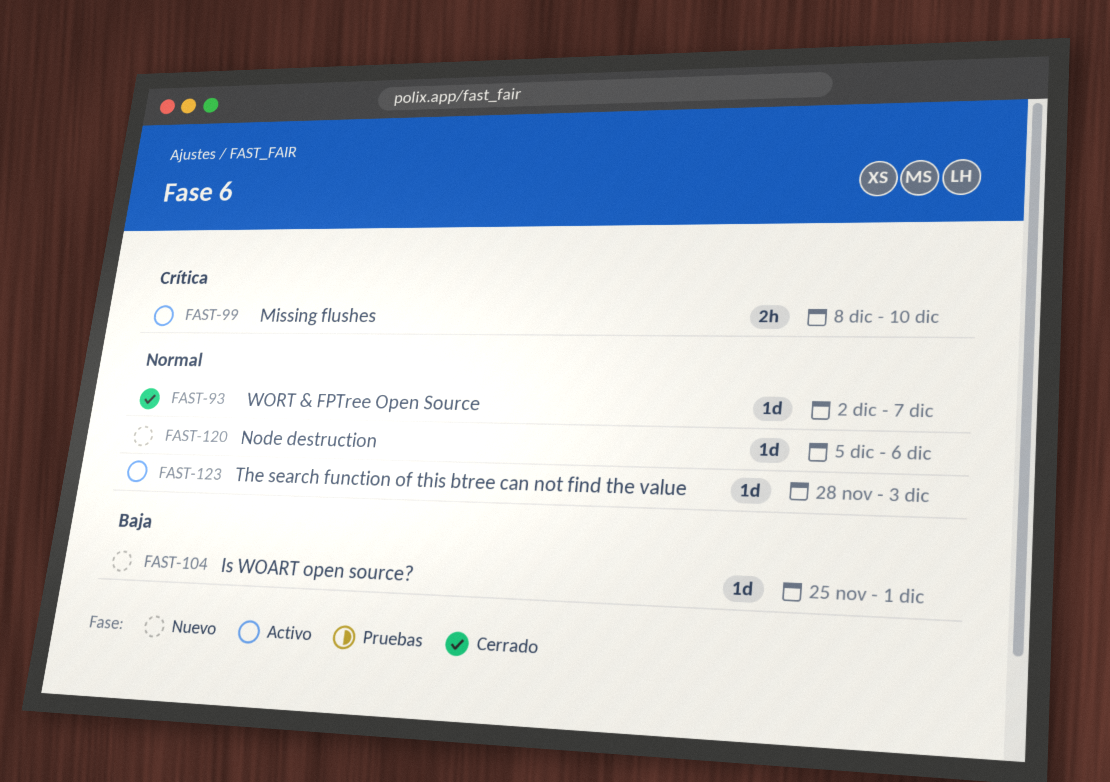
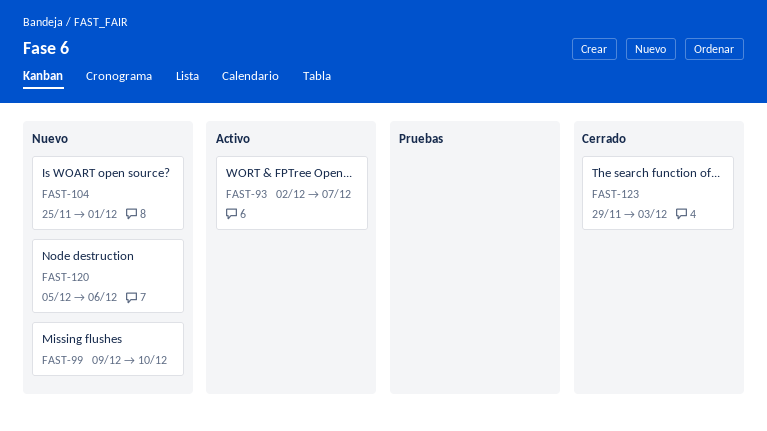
FAST-93, status: Cerrado -> Activo
FAST-99, status: Activo -> Nuevo
FAST-99, start: Dec 8 -> Dec 9
FAST-123, status: Activo -> Cerrado
FAST-123, start: Nov 28 -> Nov 29

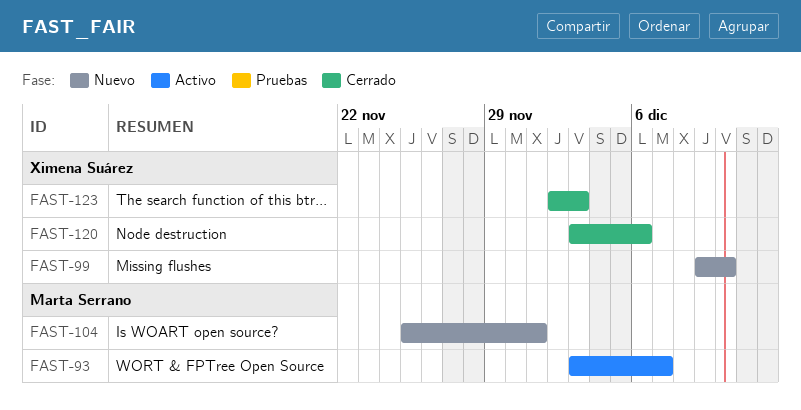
FAST-93, start: Dec 2 -> Dec 3
FAST-120, status: Nuevo -> Cerrado
FAST-120, start: Dec 5 -> Dec 3
FAST-123, start: Nov 29 -> Dec 2

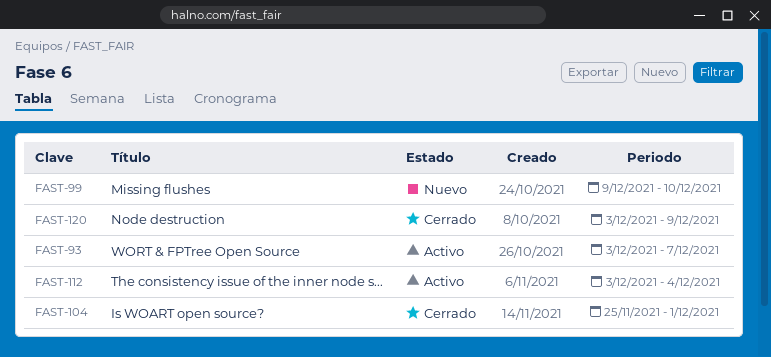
FAST-104, status: Nuevo -> Cerrado
FAST-112: none -> present
FAST-120, due: Dec 6 -> Dec 9
FAST-123: present -> none

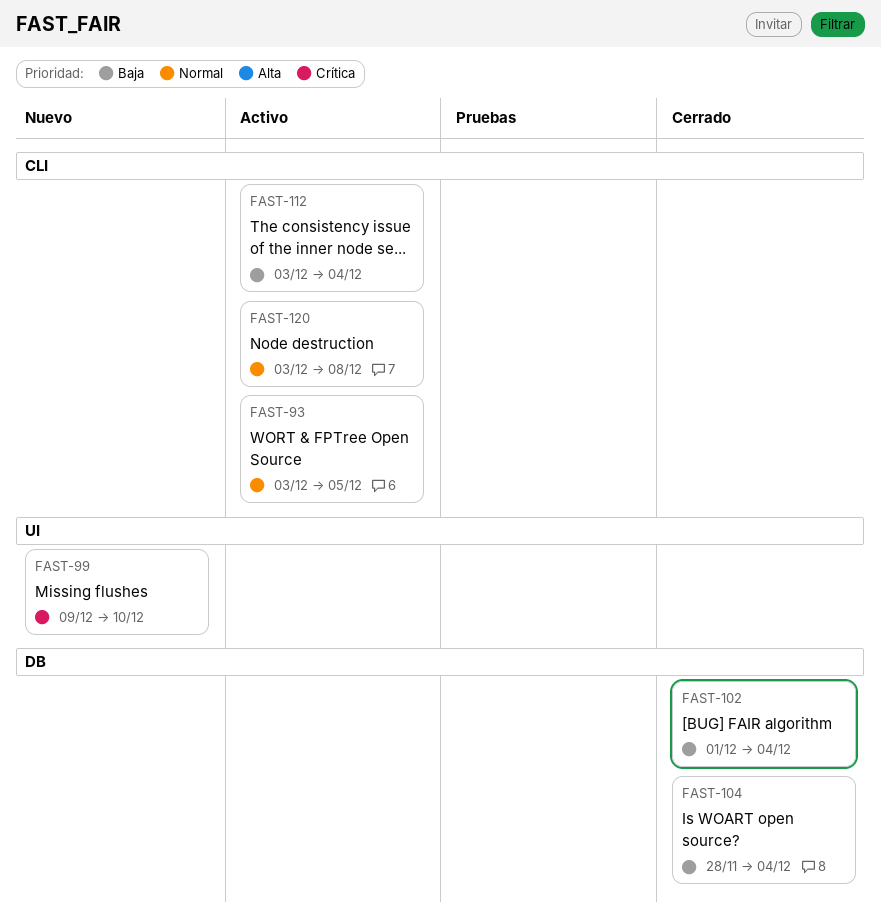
FAST-93, due: Dec 7 -> Dec 5
FAST-102: none -> present
FAST-104, start: Nov 25 -> Nov 28
FAST-104, due: Dec 1 -> Dec 4
FAST-120, status: Cerrado -> Activo
FAST-120, due: Dec 9 -> Dec 8

